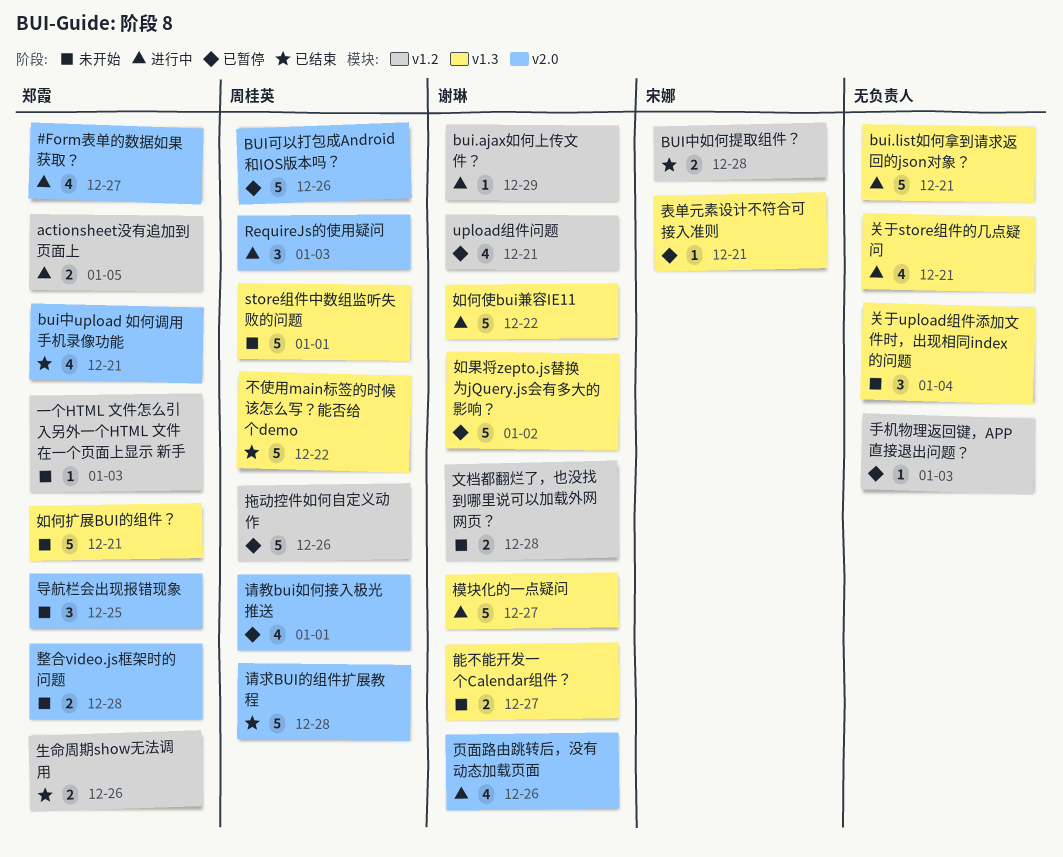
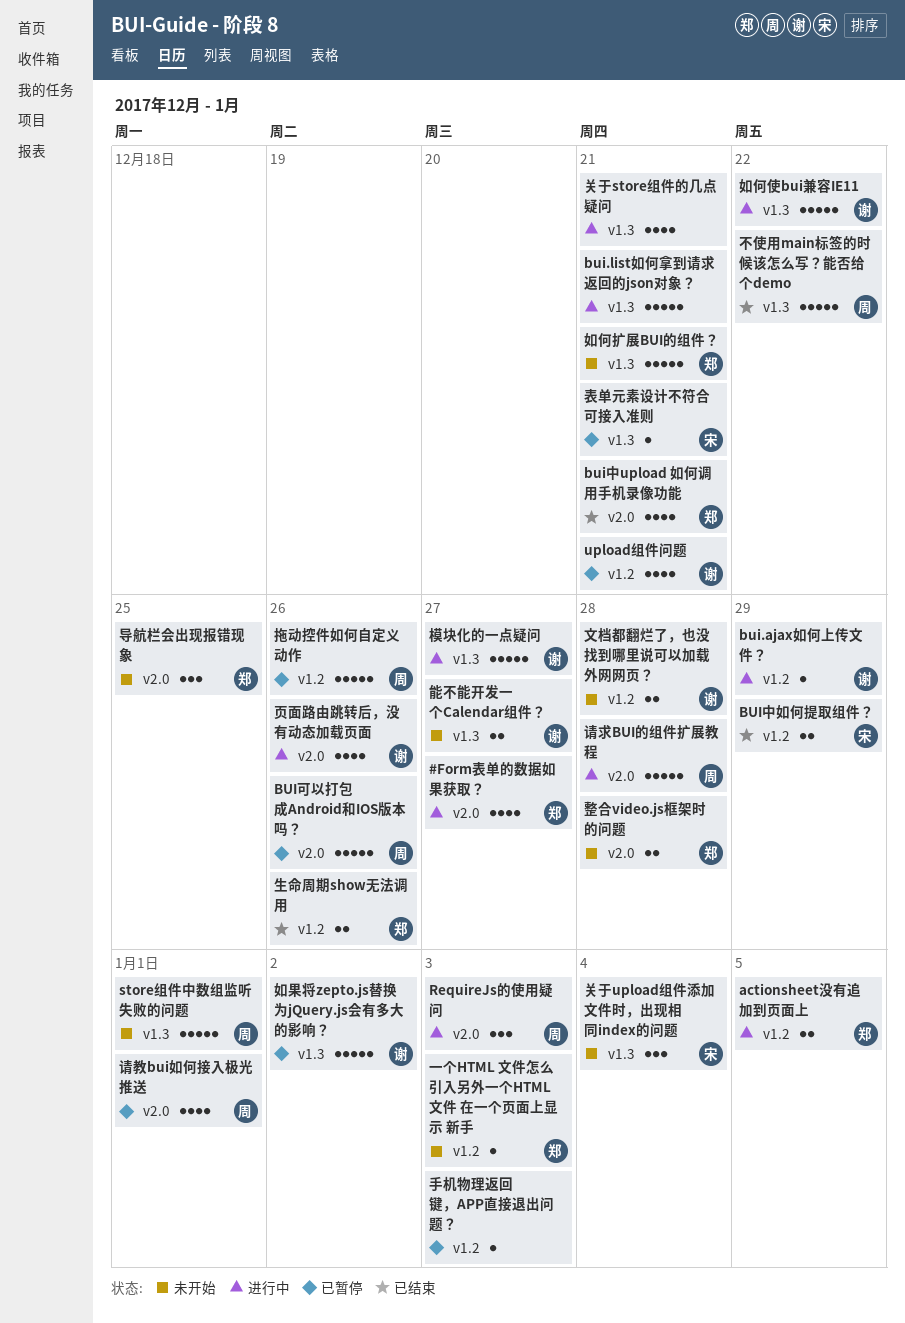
BUI中如何提取组件？, due: Dec 28 -> Dec 29
关于upload组件添加文件时，出现相同index的问题, owner: none -> 宋娜
请求BUI的组件扩展教程, status: 已结束 -> 进行中

